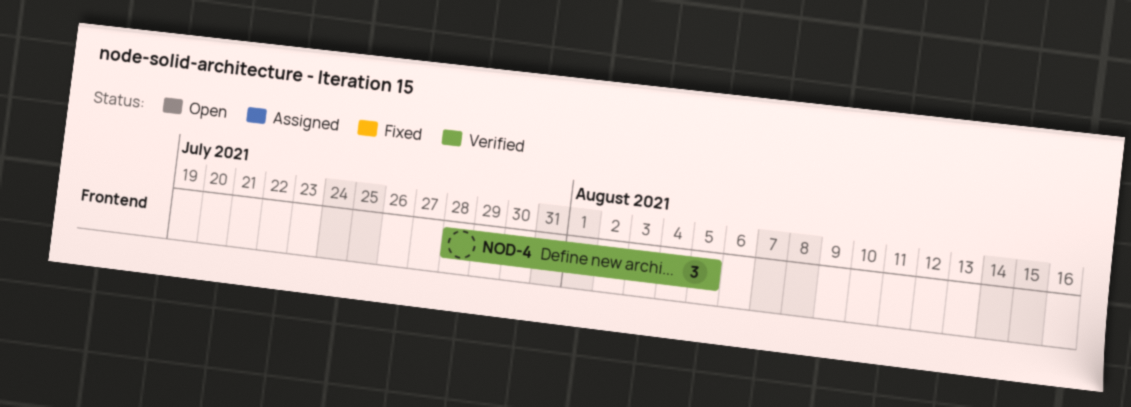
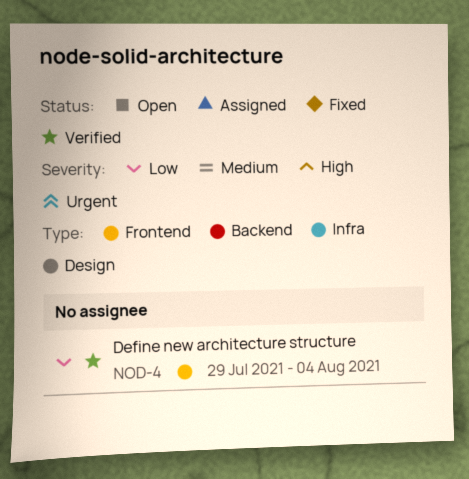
NOD-4, start: Jul 28 -> Jul 29
NOD-4, due: Aug 5 -> Aug 4

